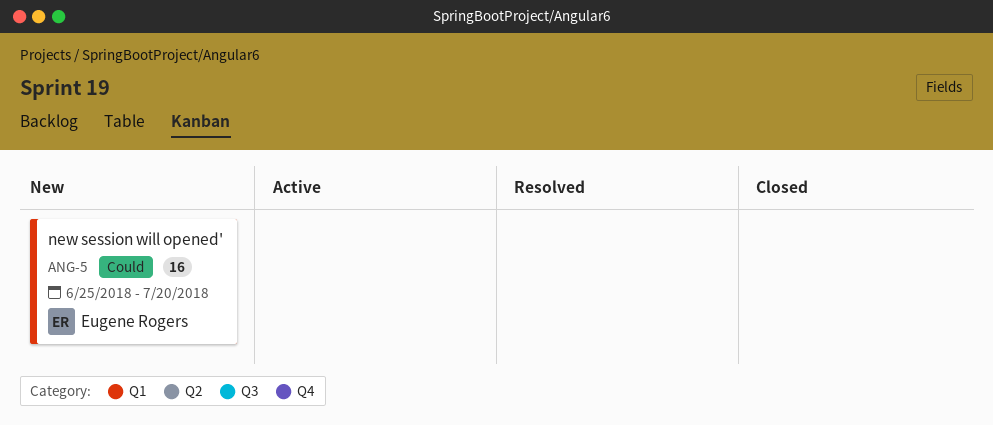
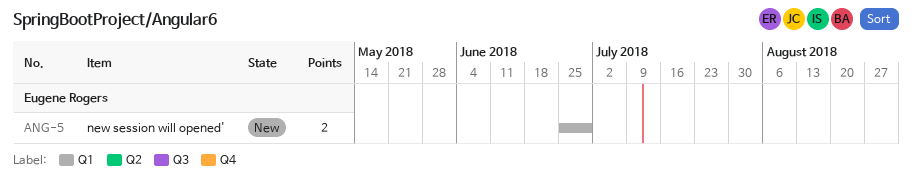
ANG-5, estimate: 16 -> 2
ANG-5, due: Jul 20 -> Jun 29

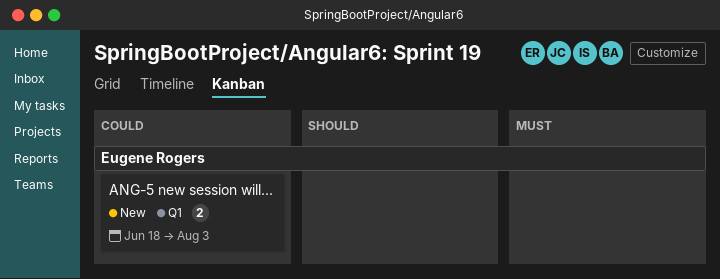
ANG-5, start: Jun 25 -> Jun 18
ANG-5, due: Jun 29 -> Aug 3

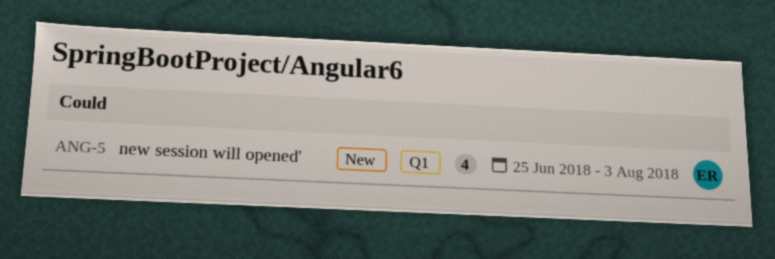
ANG-5, estimate: 2 -> 4
ANG-5, start: Jun 18 -> Jun 25

